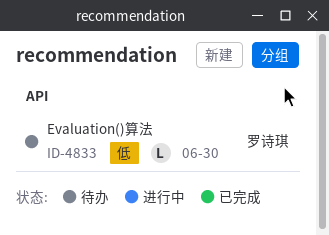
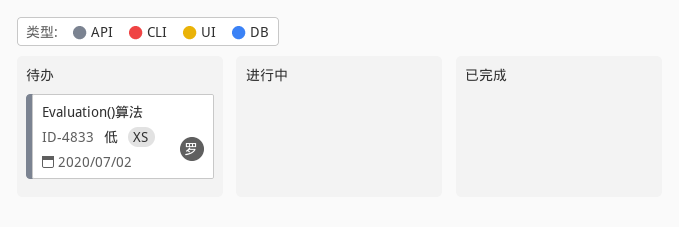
ID-4833, estimate: L -> XS
ID-4833, due: Jun 30 -> Jul 2

